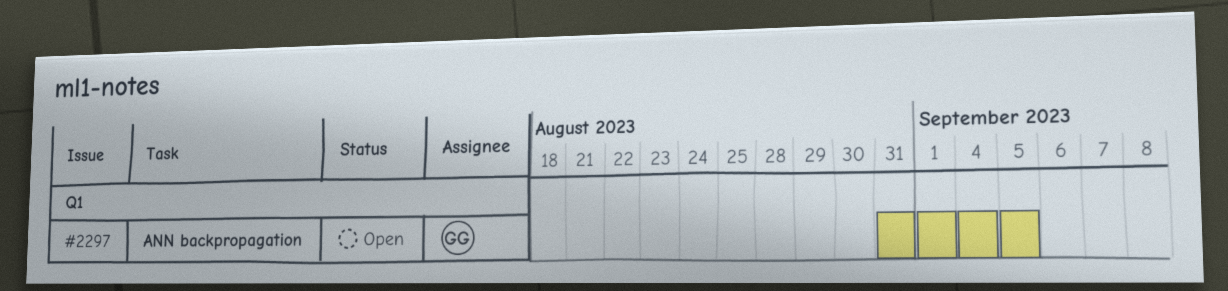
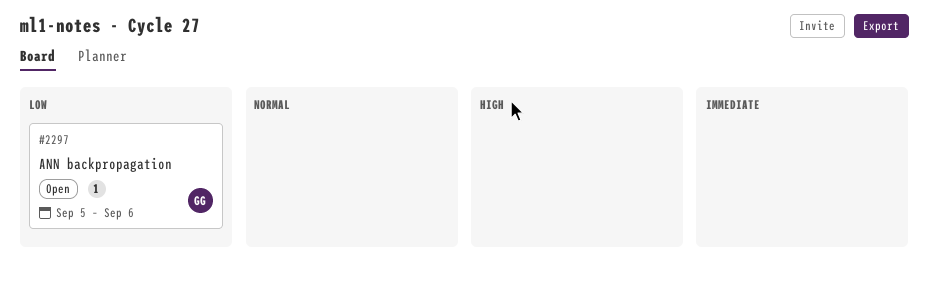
#2297, start: Aug 31 -> Sep 5
#2297, due: Sep 5 -> Sep 6

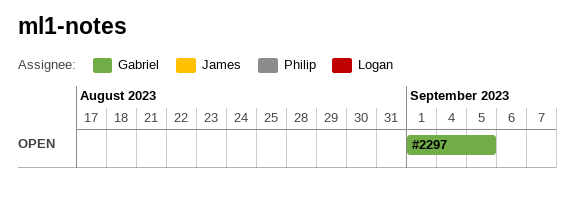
#2297, start: Sep 5 -> Sep 1
#2297, due: Sep 6 -> Sep 5

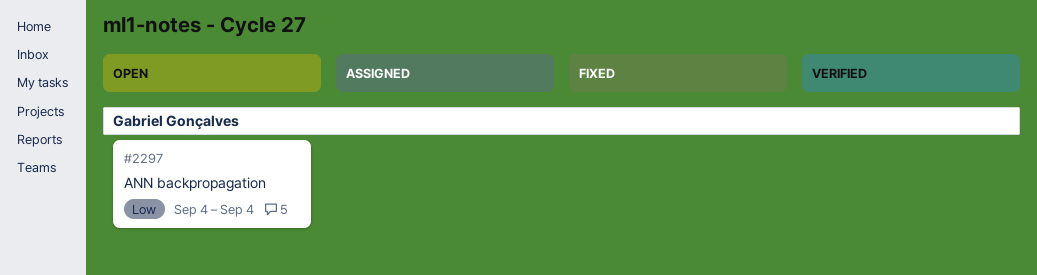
#2297, start: Sep 1 -> Sep 4
#2297, due: Sep 5 -> Sep 4

